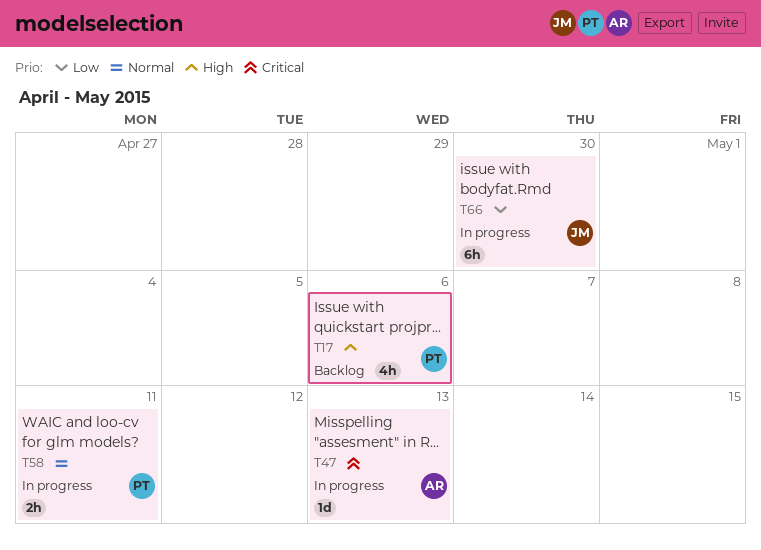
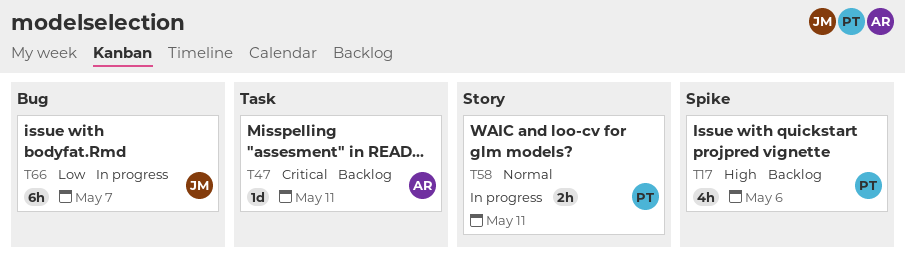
T47, status: In progress -> Backlog
T47, due: May 13 -> May 11
T66, due: Apr 30 -> May 7

